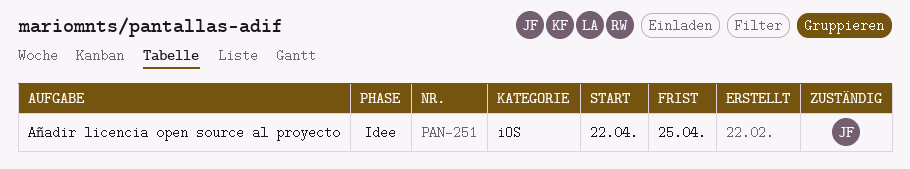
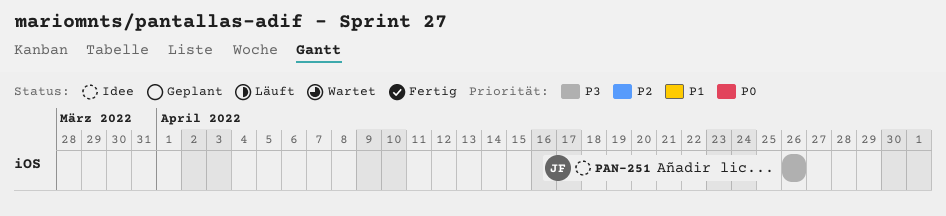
PAN-251, start: Apr 22 -> Apr 26
PAN-251, due: Apr 25 -> Apr 26

